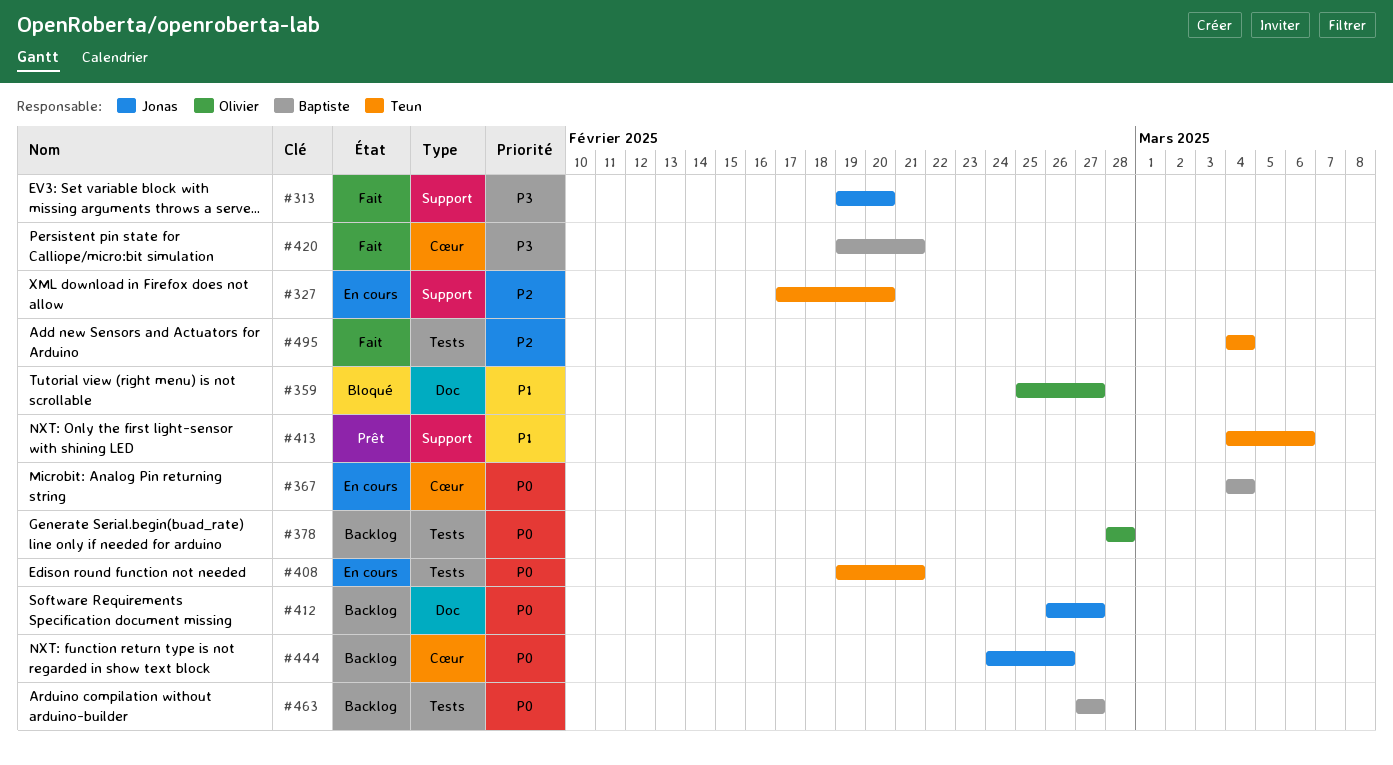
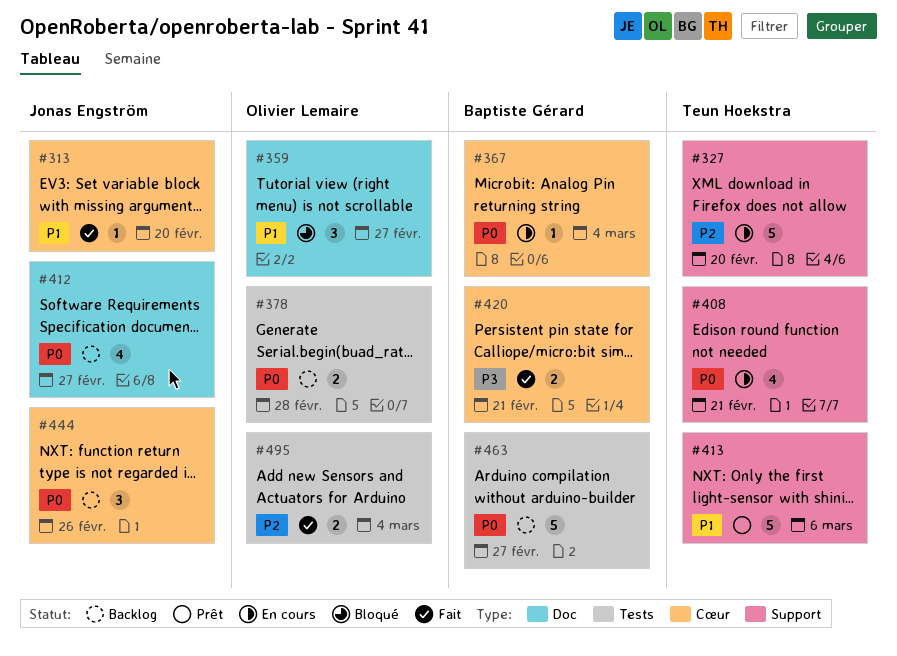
#313, priority: P3 -> P1
#313, label: Support -> Cœur
#408, label: Tests -> Support
#495, owner: Teun Hoekstra -> Olivier Lemaire

